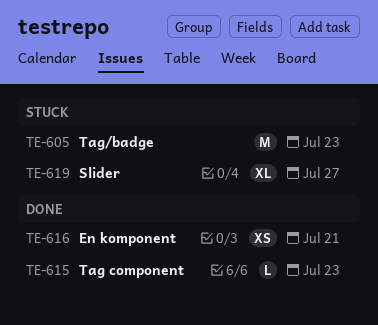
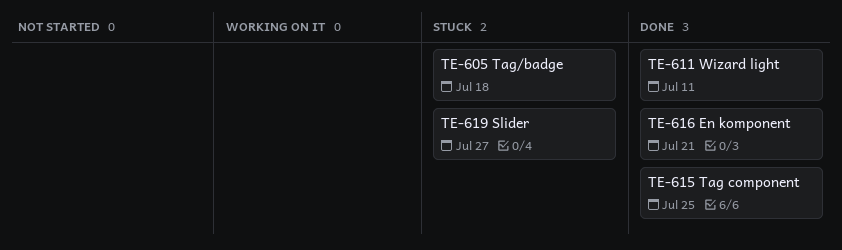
TE-605, due: Jul 23 -> Jul 18
TE-611: none -> present
TE-615, due: Jul 23 -> Jul 25

